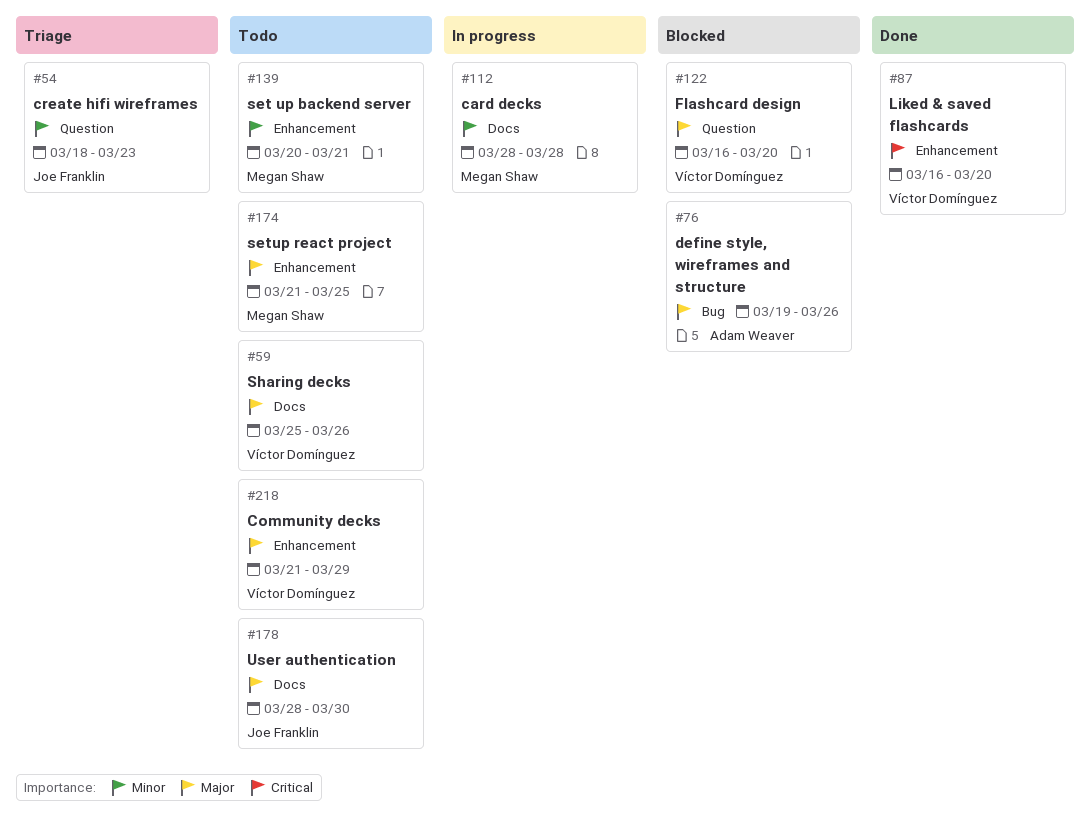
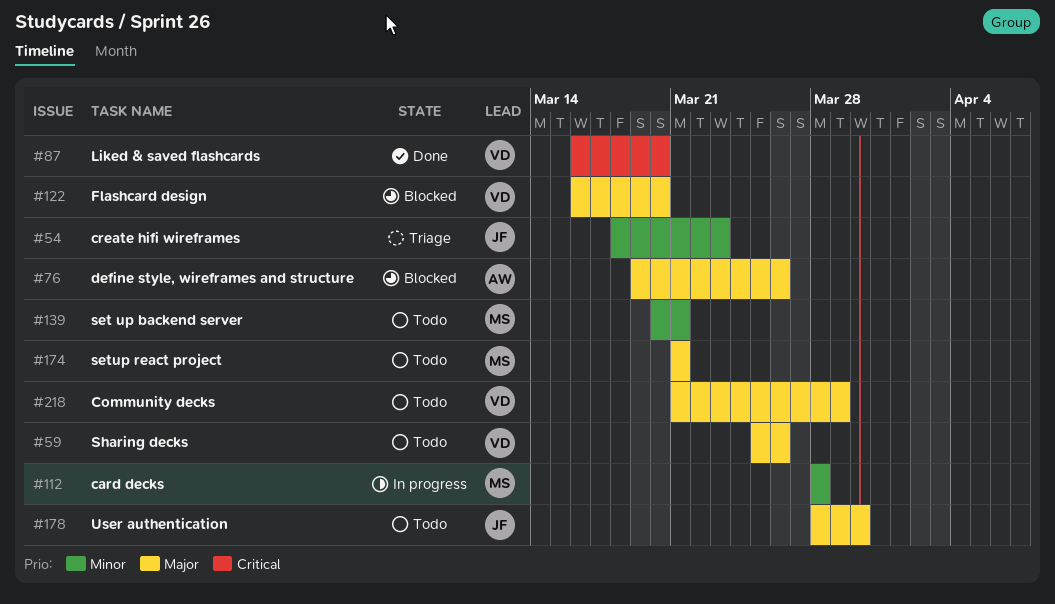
#174, due: Mar 25 -> Mar 21

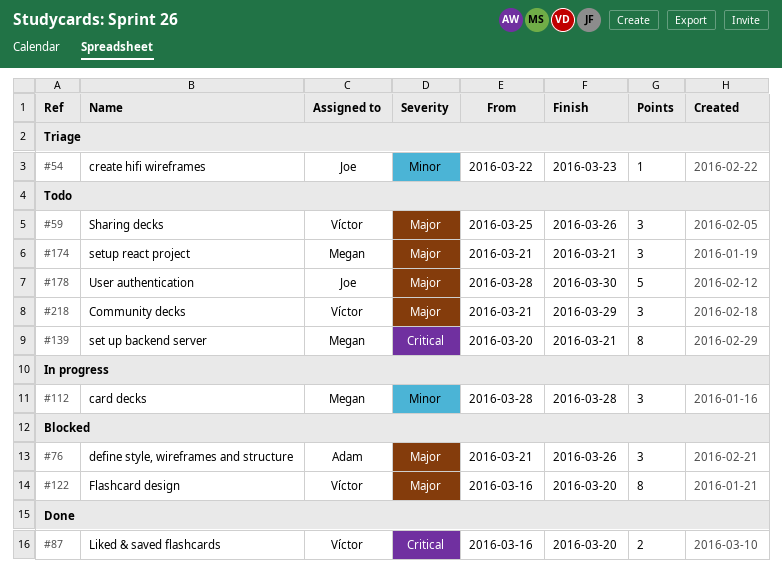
#54, start: Mar 18 -> Mar 22
#76, start: Mar 19 -> Mar 21
#139, priority: Minor -> Critical

